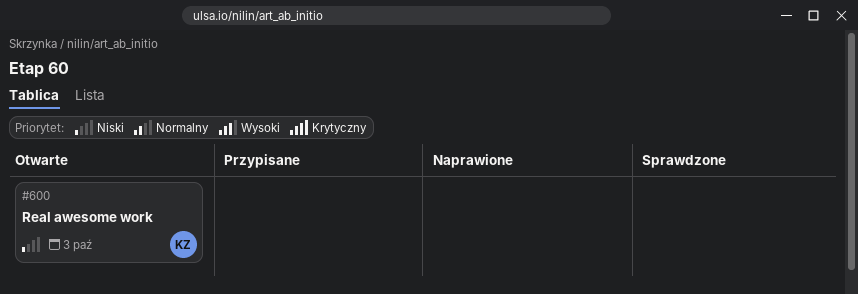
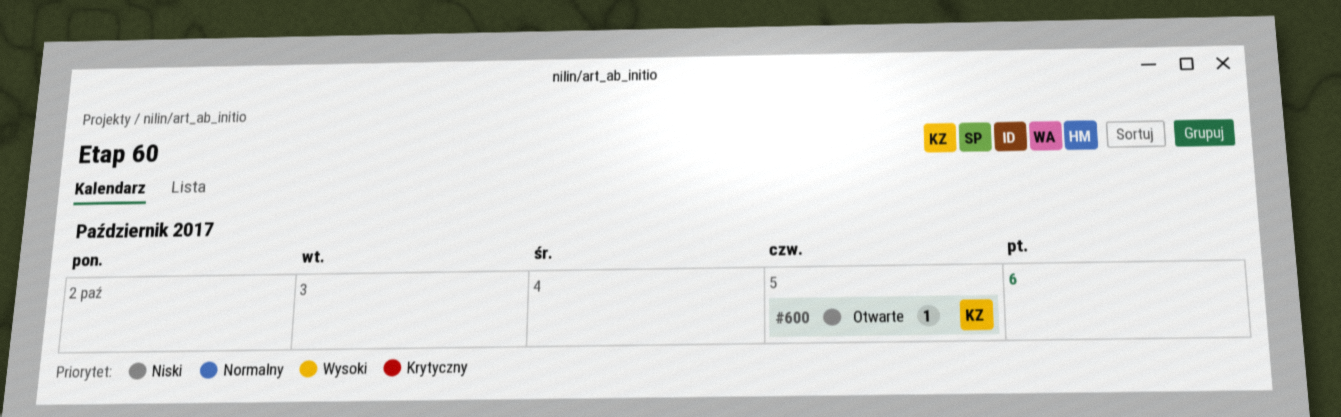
#600, due: Oct 3 -> Oct 5

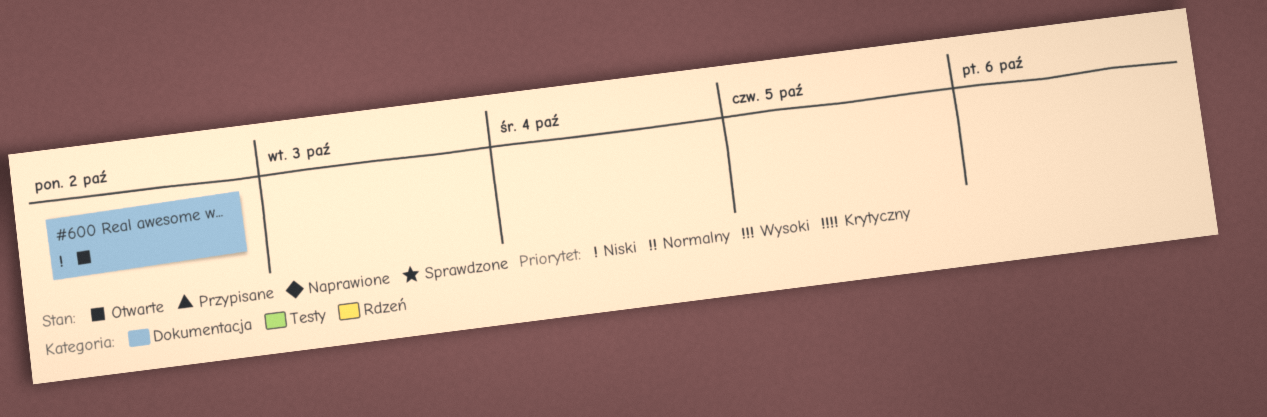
#600, due: Oct 5 -> Oct 2

